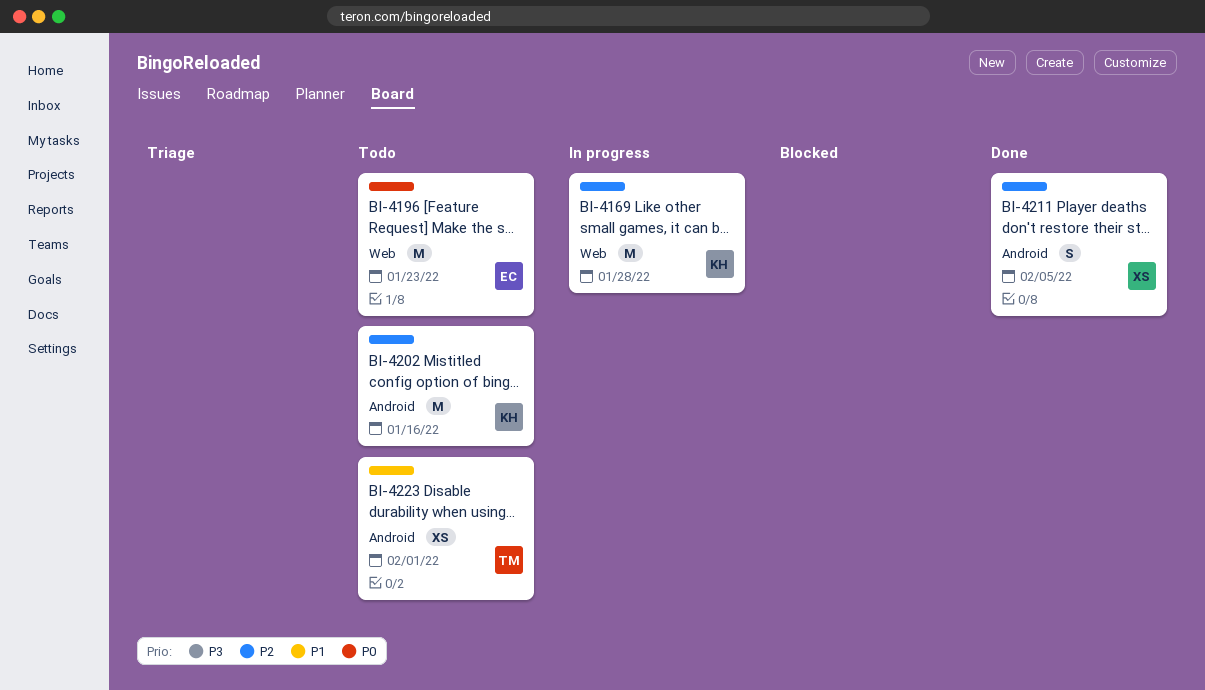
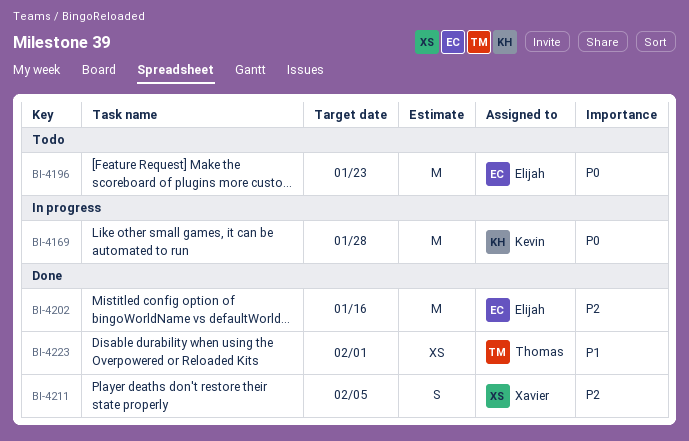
BI-4169, priority: P2 -> P0
BI-4202, status: Todo -> Done
BI-4202, owner: Kevin -> Elijah
BI-4223, status: Todo -> Done

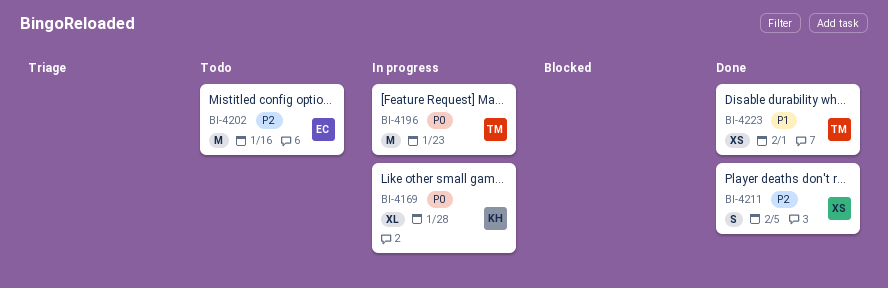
BI-4169, estimate: M -> XL
BI-4196, status: Todo -> In progress
BI-4196, owner: Elijah -> Thomas
BI-4202, status: Done -> Todo

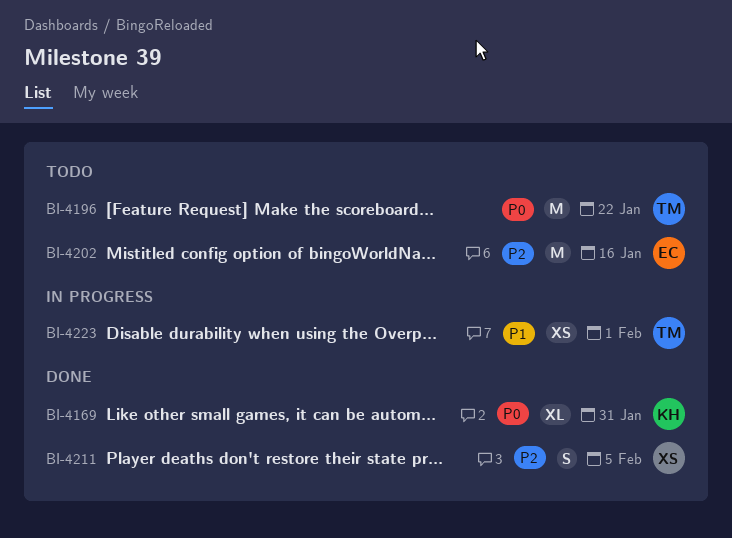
BI-4169, status: In progress -> Done
BI-4169, due: Jan 28 -> Jan 31
BI-4196, status: In progress -> Todo
BI-4196, due: Jan 23 -> Jan 22
BI-4223, status: Done -> In progress

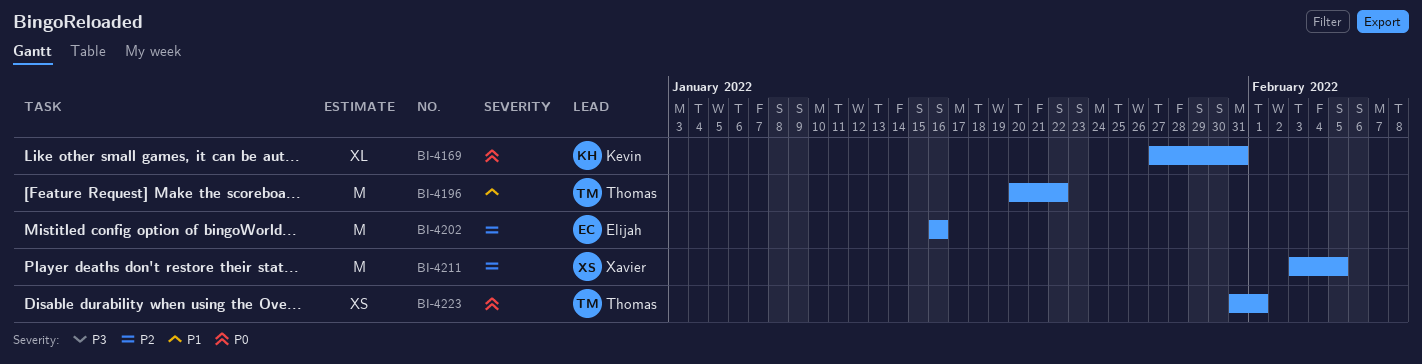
BI-4196, priority: P0 -> P1
BI-4211, estimate: S -> M
BI-4223, priority: P1 -> P0

